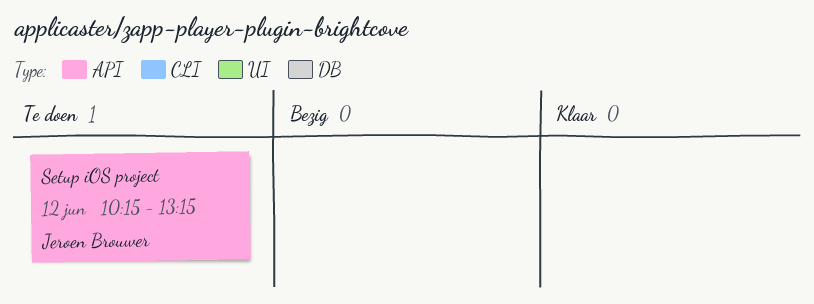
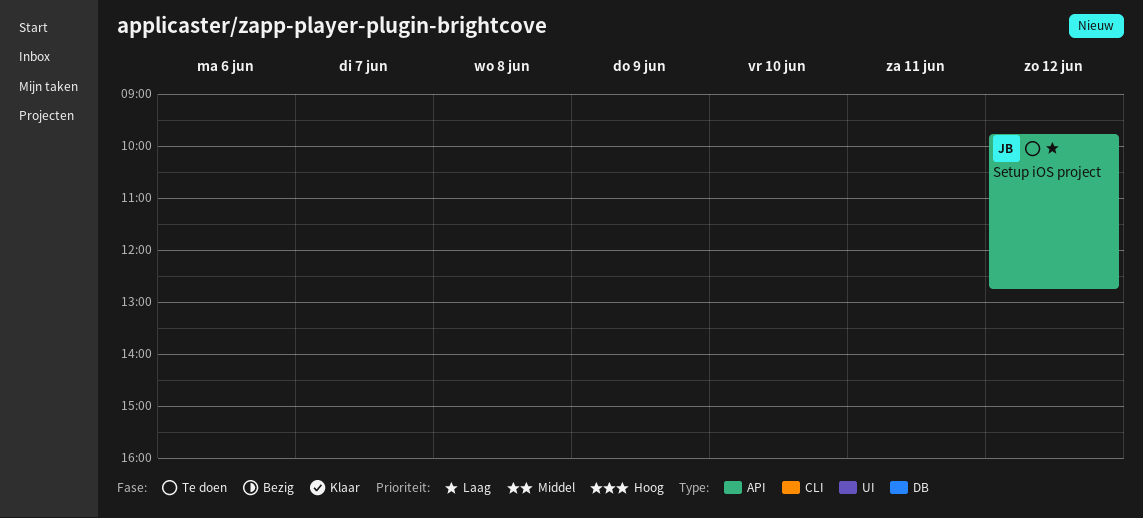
Setup iOS project, begins: 10:15 -> 09:45
Setup iOS project, ends: 13:15 -> 12:45

